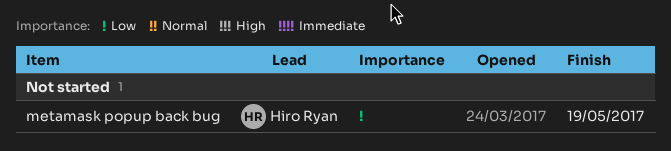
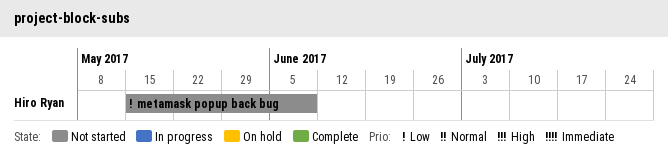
metamask popup back bug, due: May 19 -> Jun 9

